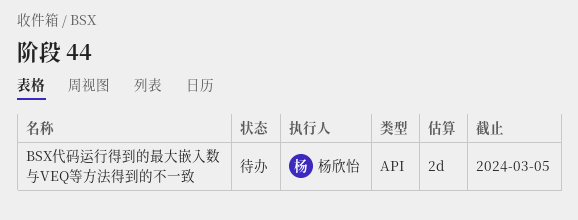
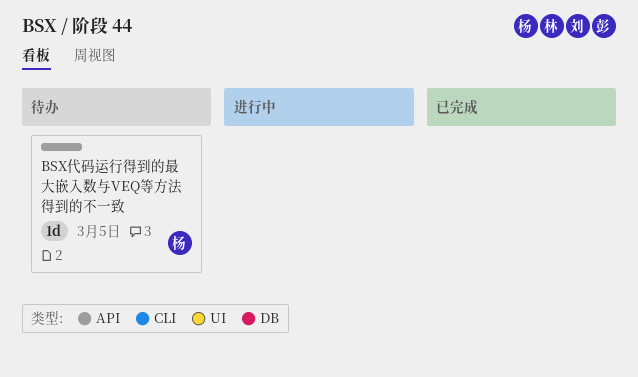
BSX代码运行得到的最大嵌入数与VEQ等方法得到的不一致, estimate: 2d -> 1d

